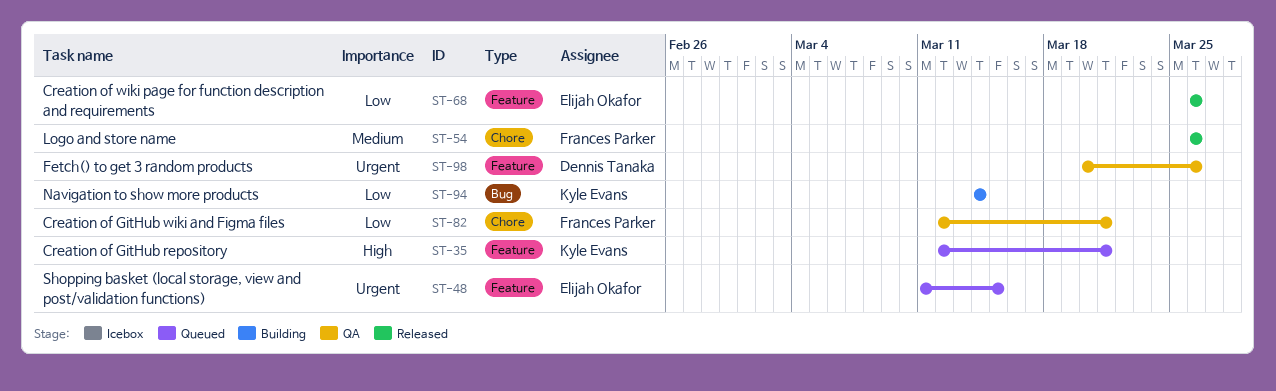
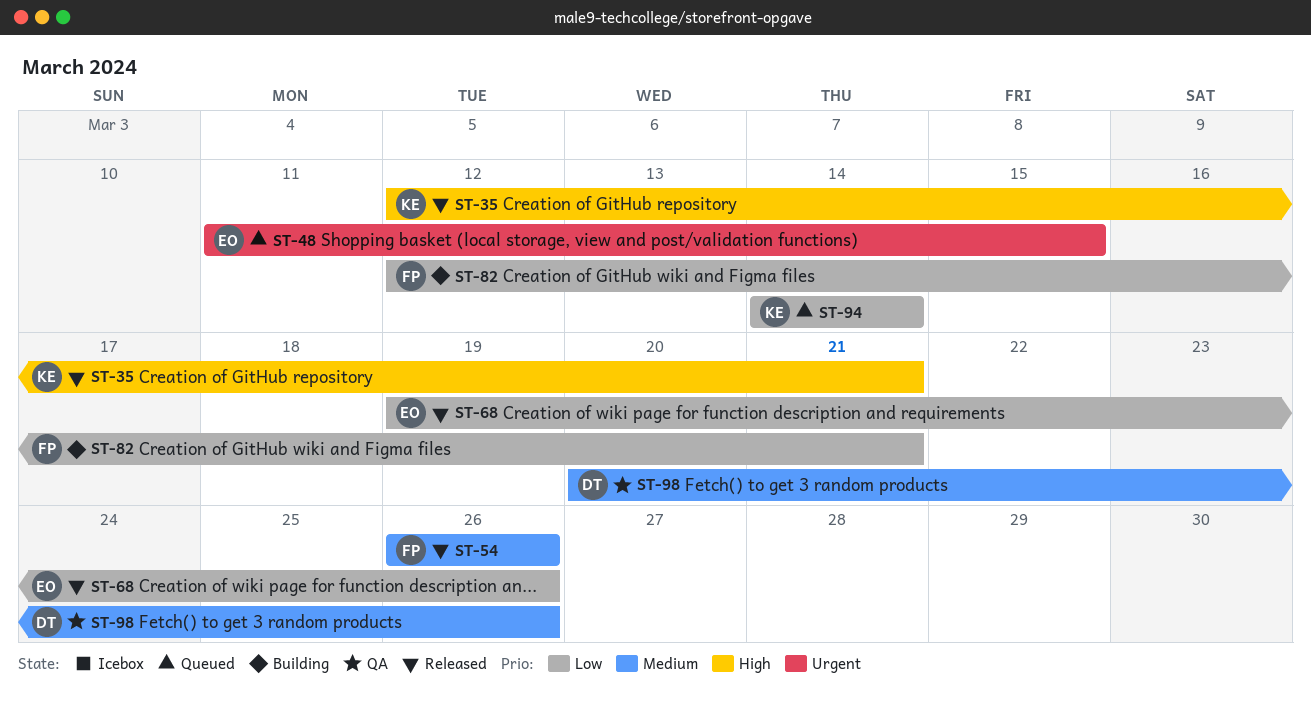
ST-35, status: Queued -> Released
ST-68, start: Mar 26 -> Mar 19
ST-82, status: QA -> Building
ST-94, status: Building -> Queued
ST-98, priority: Urgent -> Medium

